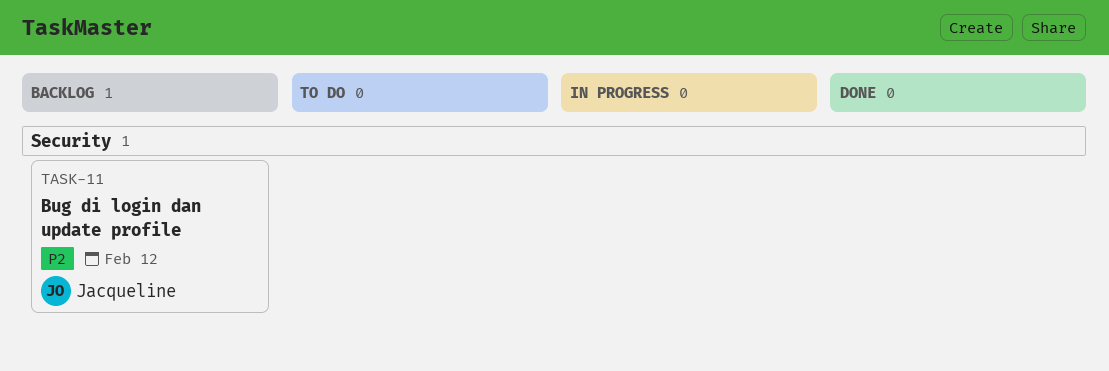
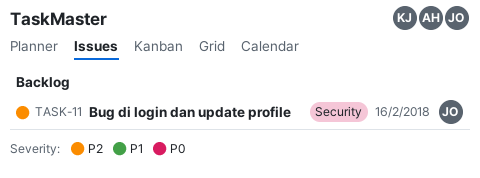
TASK-11, due: Feb 12 -> Feb 16

